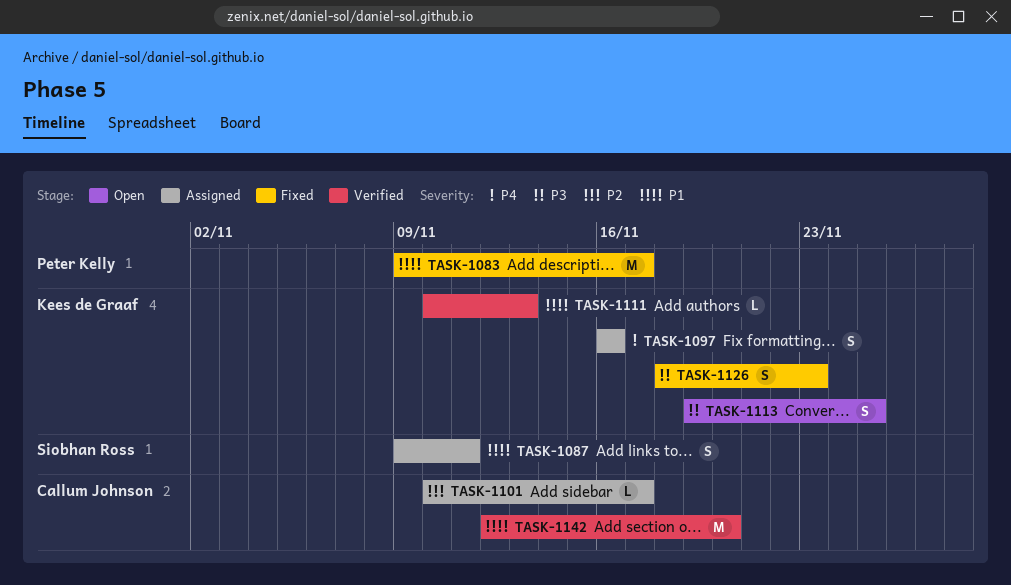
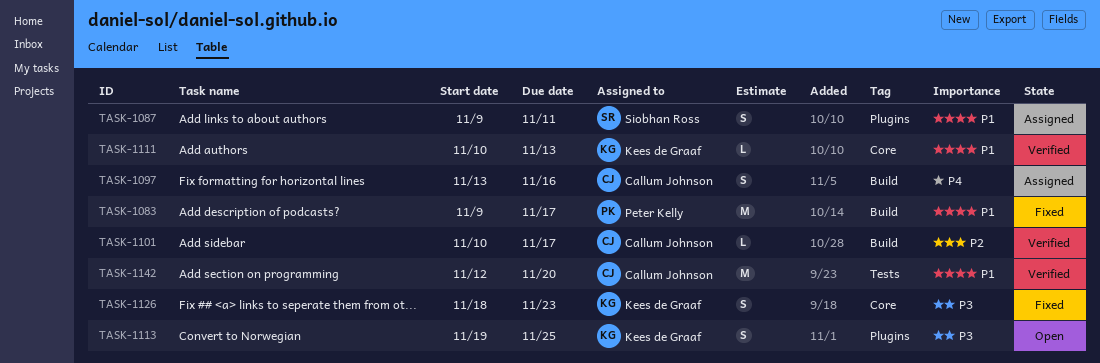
TASK-1097, owner: Kees de Graaf -> Callum Johnson
TASK-1097, start: Nov 16 -> Nov 13
TASK-1101, status: Assigned -> Verified

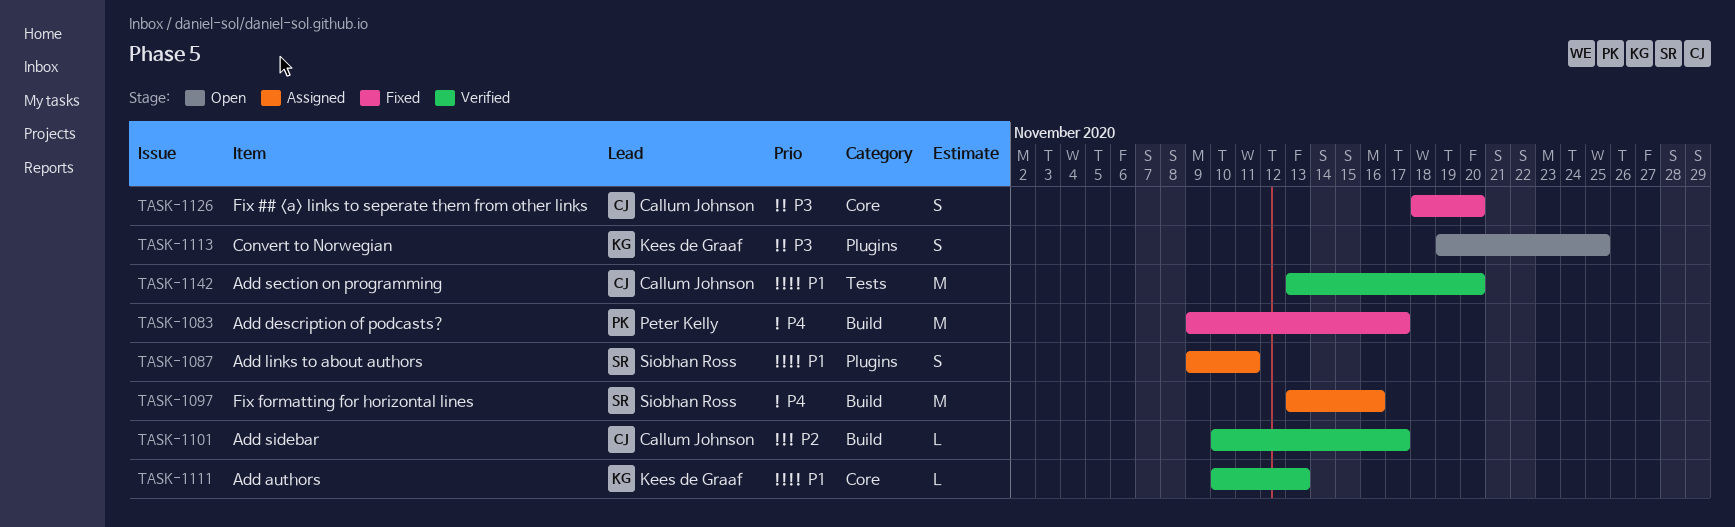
TASK-1083, priority: P1 -> P4
TASK-1097, owner: Callum Johnson -> Siobhan Ross
TASK-1097, estimate: S -> M
TASK-1126, owner: Kees de Graaf -> Callum Johnson
TASK-1126, due: Nov 23 -> Nov 20
TASK-1142, start: Nov 12 -> Nov 13

